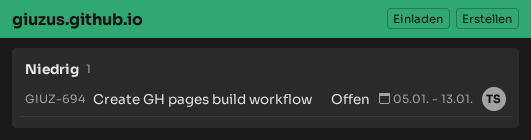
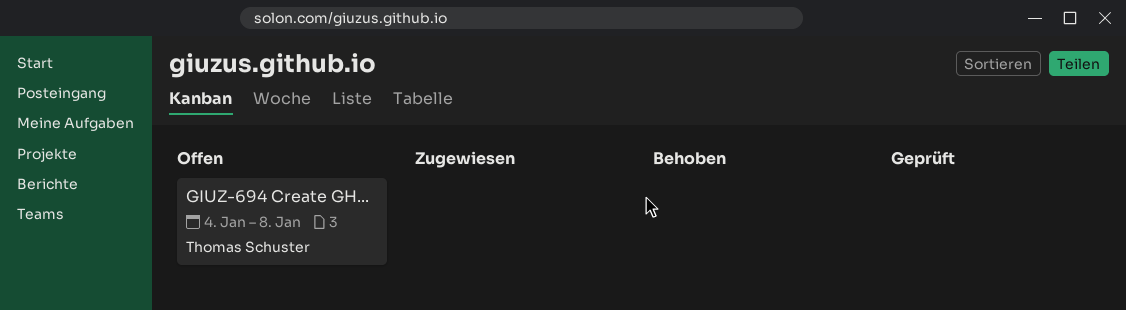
GIUZ-694, start: Jan 5 -> Jan 4
GIUZ-694, due: Jan 13 -> Jan 8

